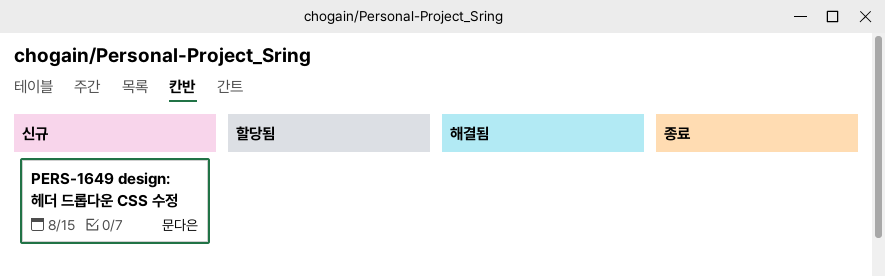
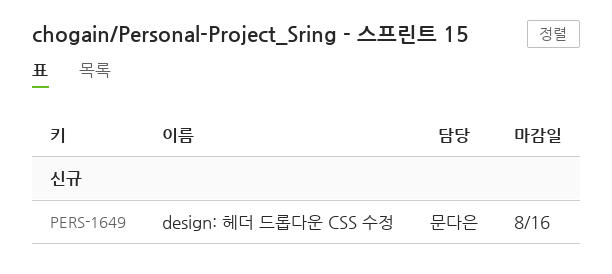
PERS-1649, due: Aug 15 -> Aug 16

